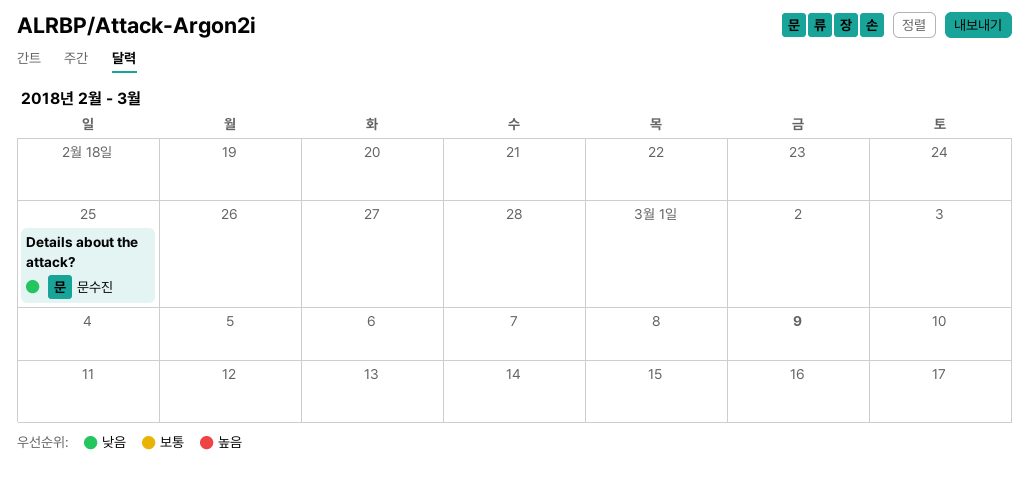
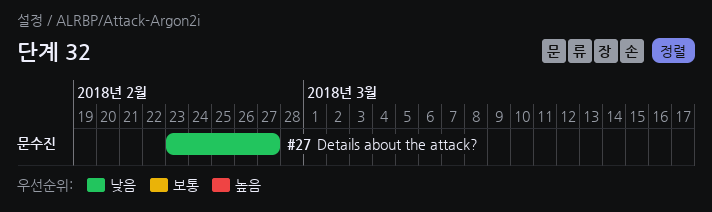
Details about the attack?, due: Feb 25 -> Feb 27

